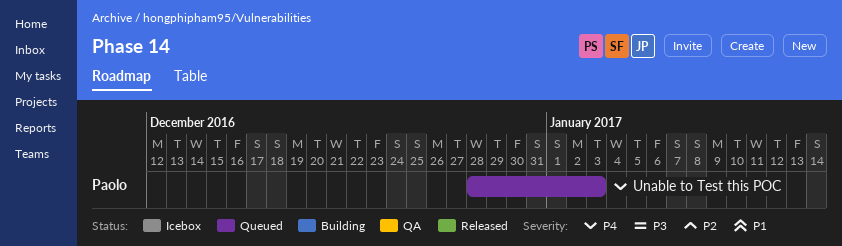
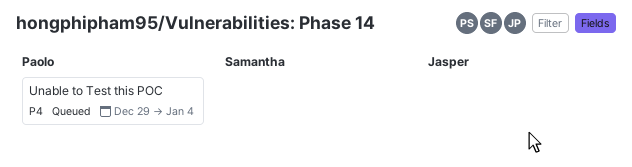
Unable to Test this POC, start: Dec 28 -> Dec 29
Unable to Test this POC, due: Jan 3 -> Jan 4

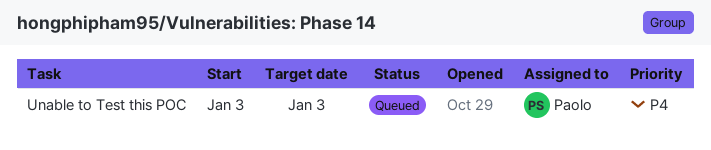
Unable to Test this POC, start: Dec 29 -> Jan 3
Unable to Test this POC, due: Jan 4 -> Jan 3

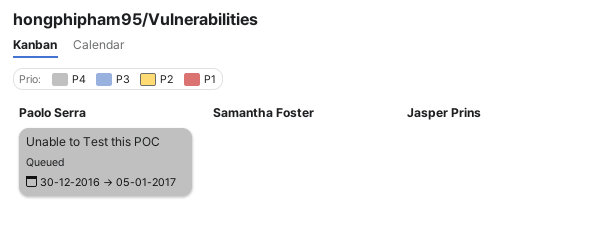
Unable to Test this POC, start: Jan 3 -> Dec 30
Unable to Test this POC, due: Jan 3 -> Jan 5

